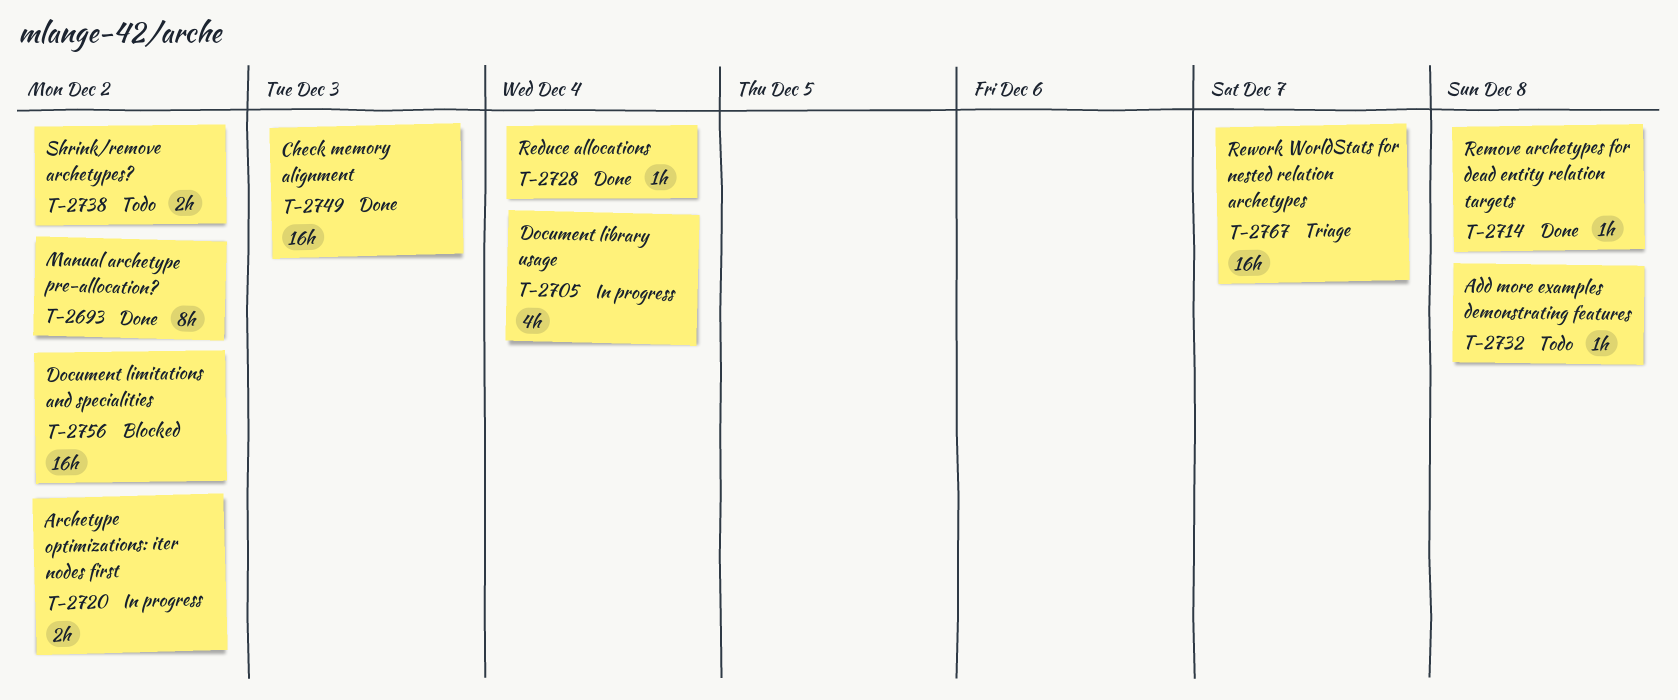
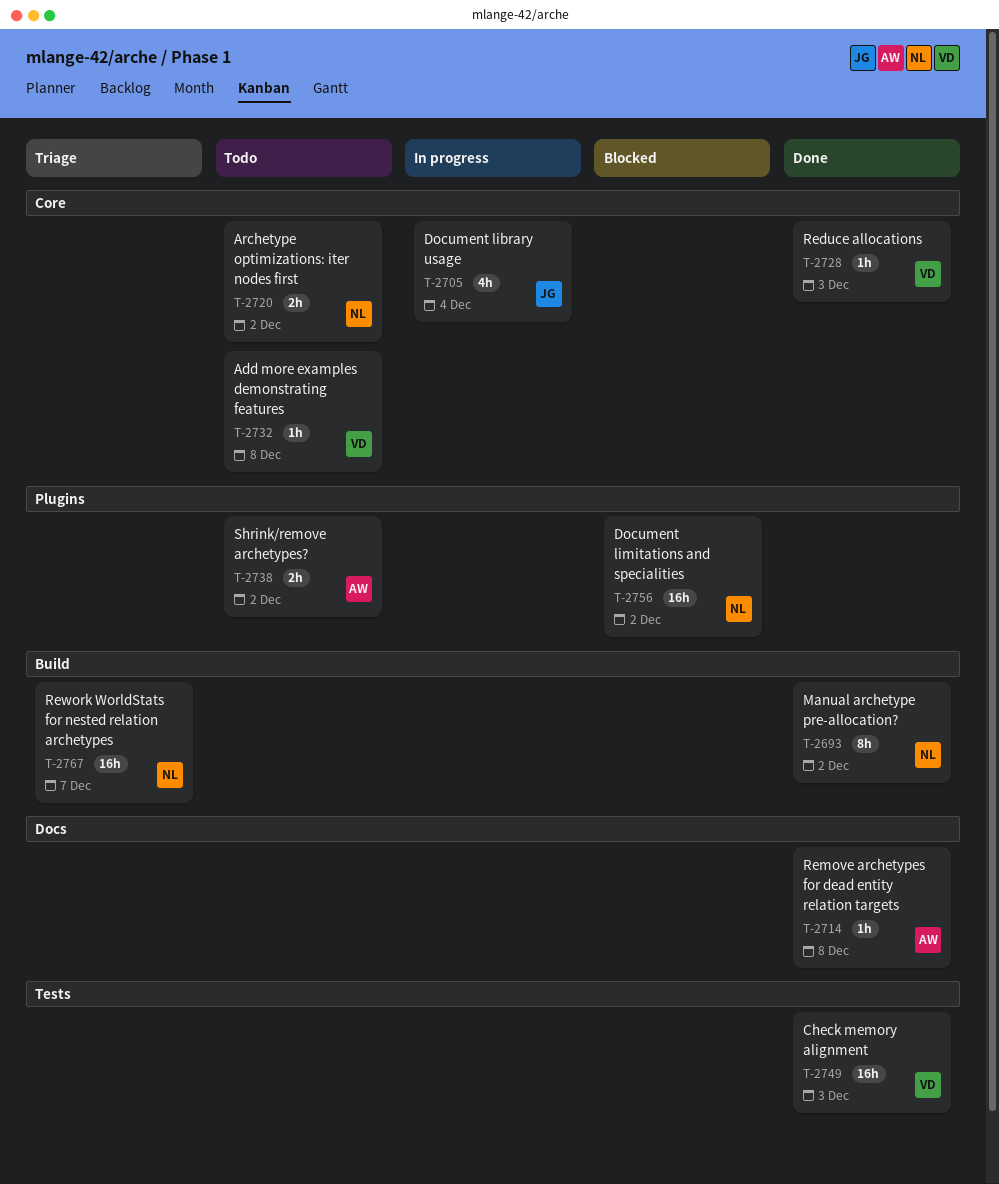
T-2720, status: In progress -> Todo
T-2728, due: Dec 4 -> Dec 3

